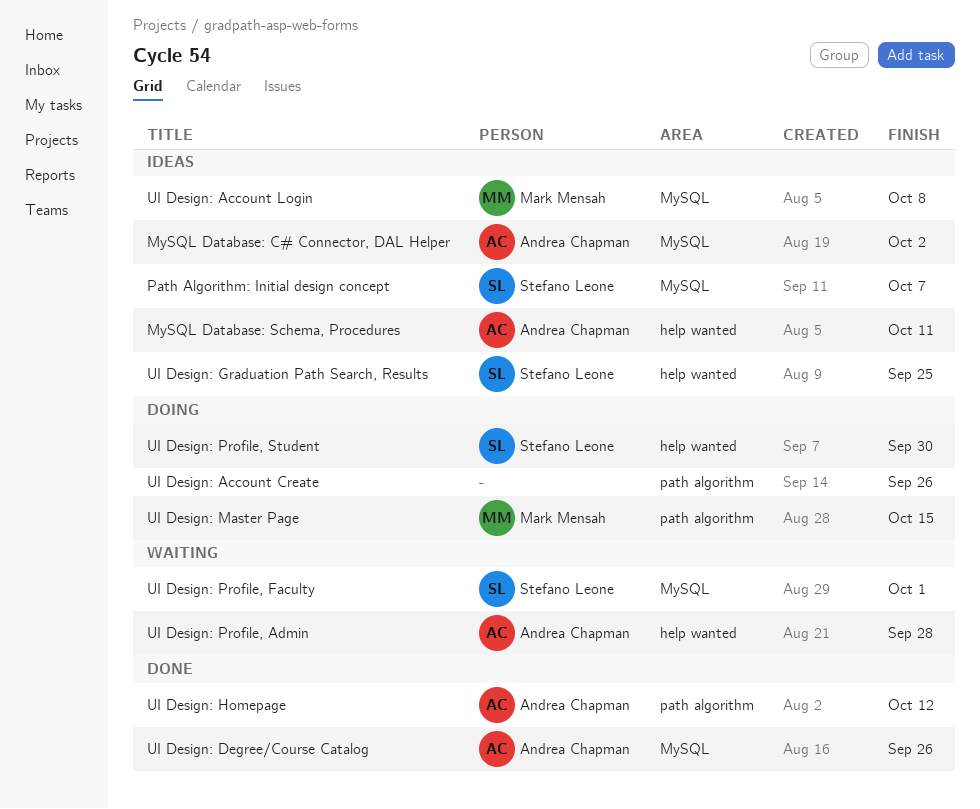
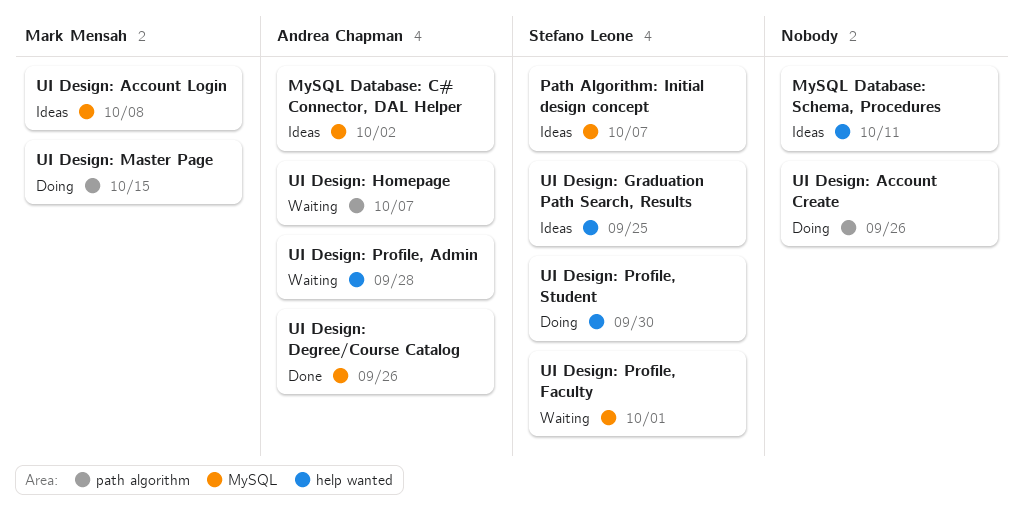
MySQL Database: Schema, Procedures, owner: Andrea Chapman -> none
UI Design: Homepage, status: Done -> Waiting
UI Design: Homepage, due: Oct 12 -> Oct 7

